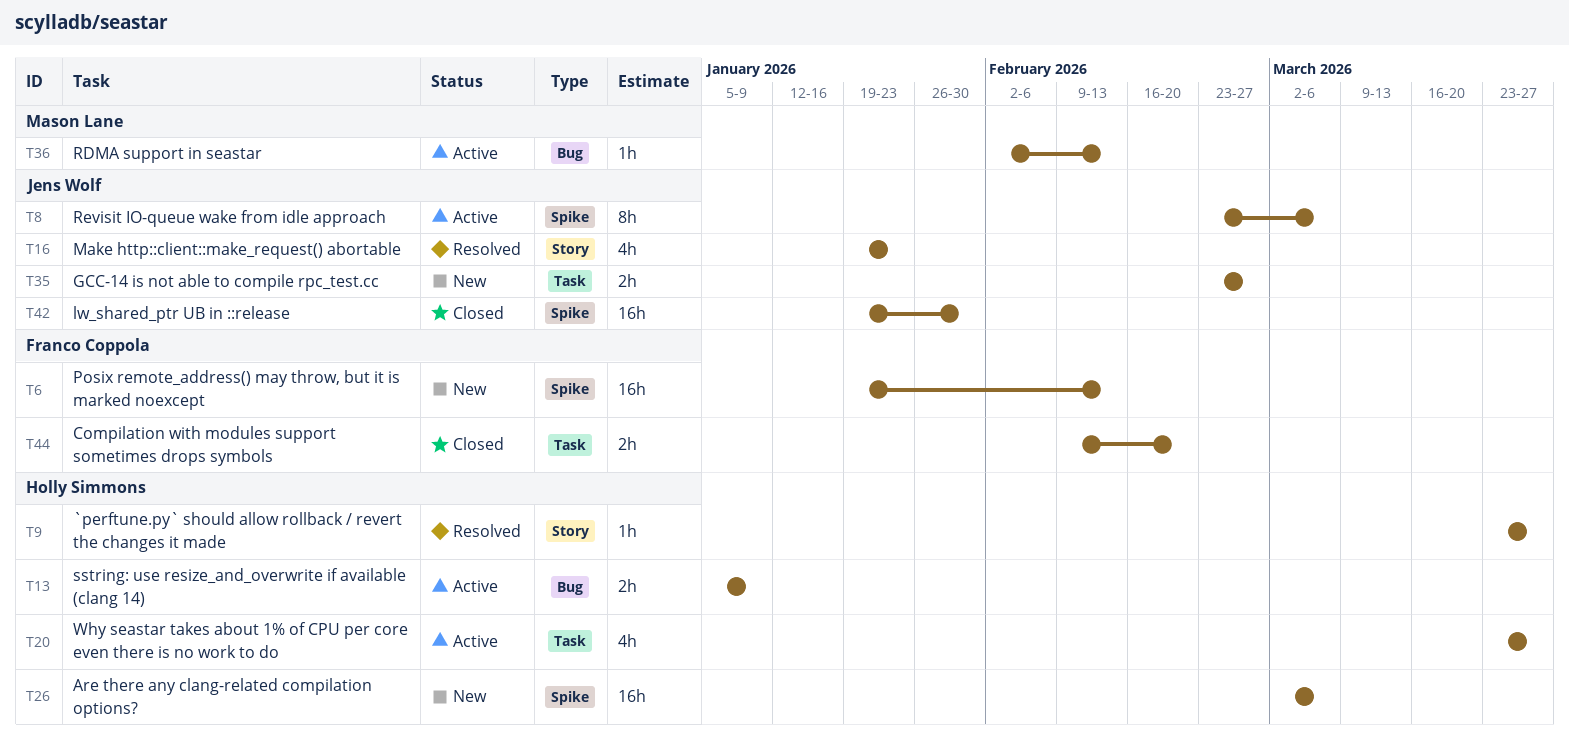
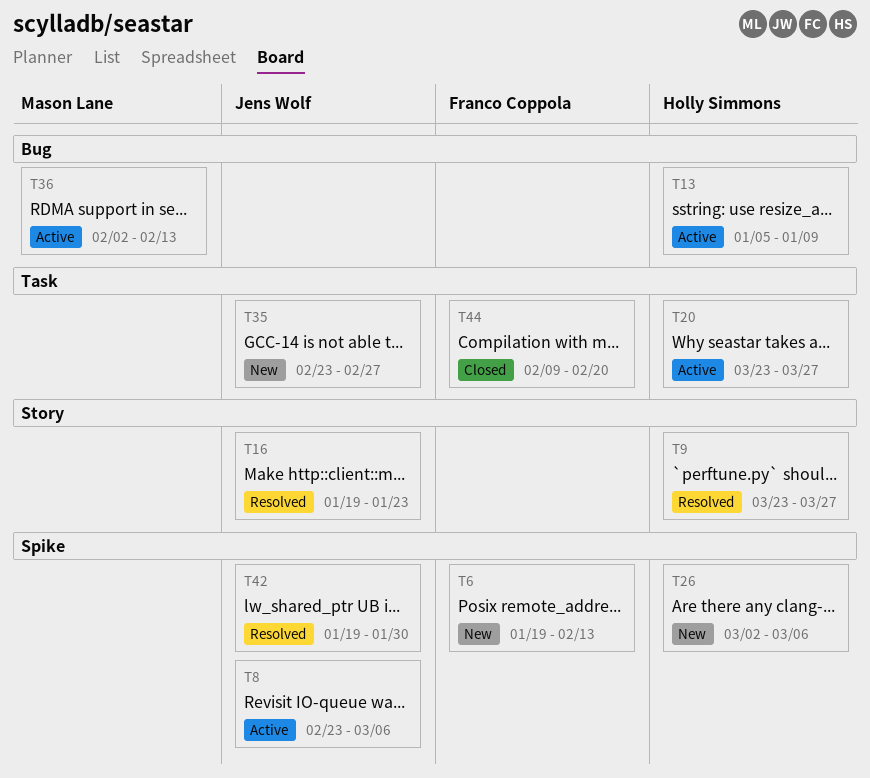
T42, status: Closed -> Resolved

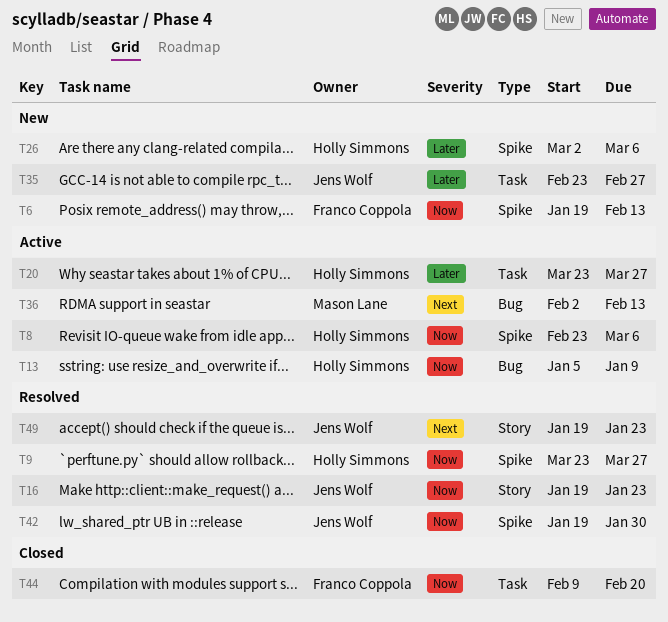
T8, owner: Jens Wolf -> Holly Simmons
T9, label: Story -> Spike
T49: none -> present

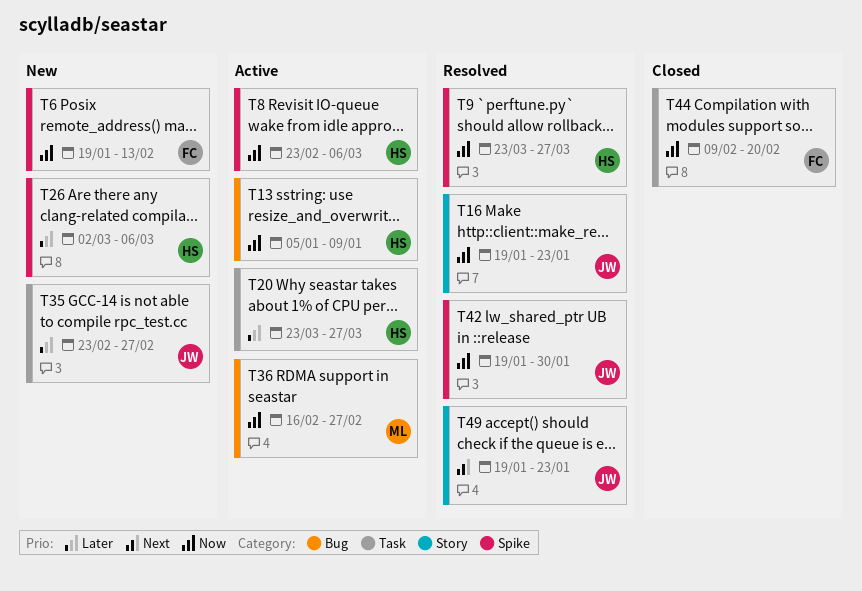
T36, priority: Next -> Now
T36, start: Feb 2 -> Feb 16
T36, due: Feb 13 -> Feb 27

